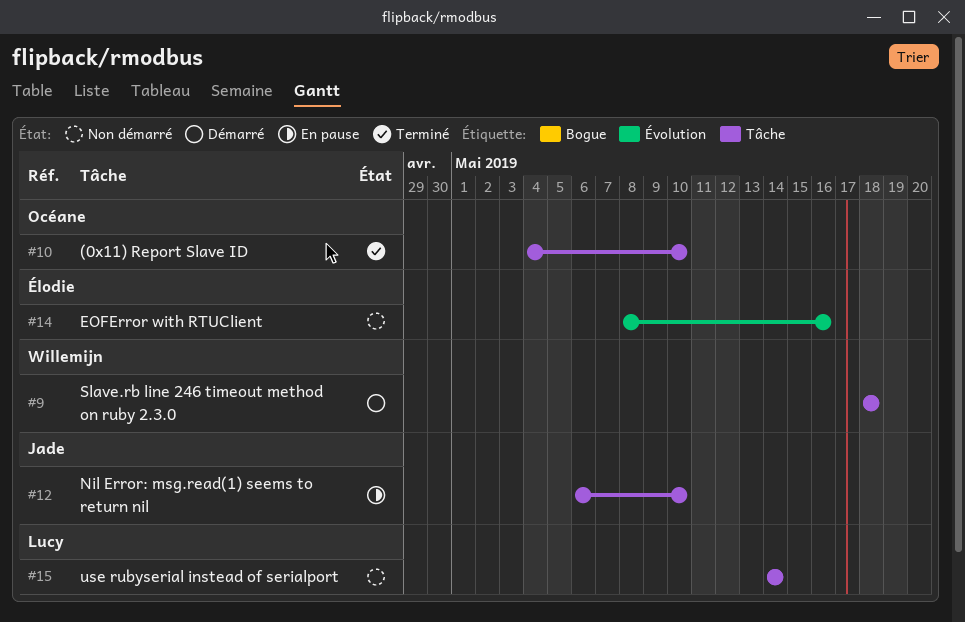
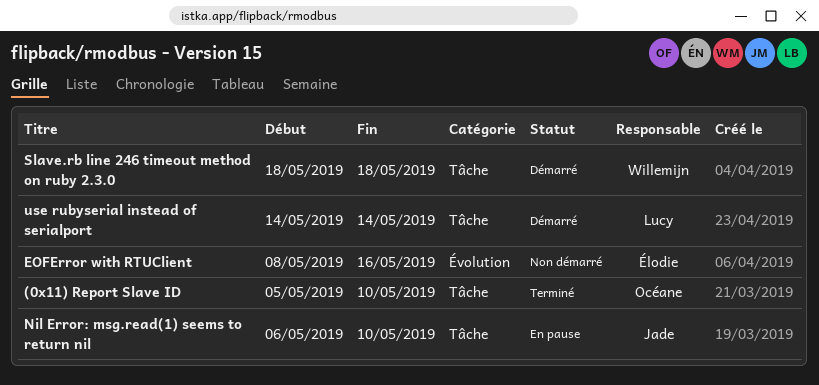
(0x11) Report Slave ID, start: May 4 -> May 5
use rubyserial instead of serialport, status: Non démarré -> Démarré

